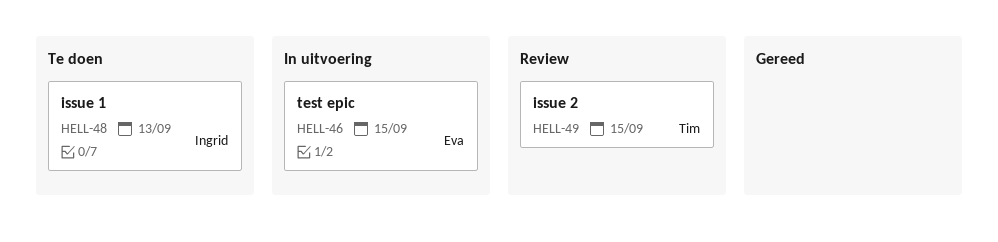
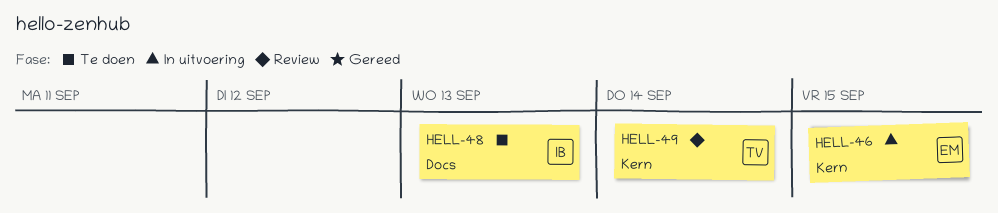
HELL-49, due: Sep 15 -> Sep 14

